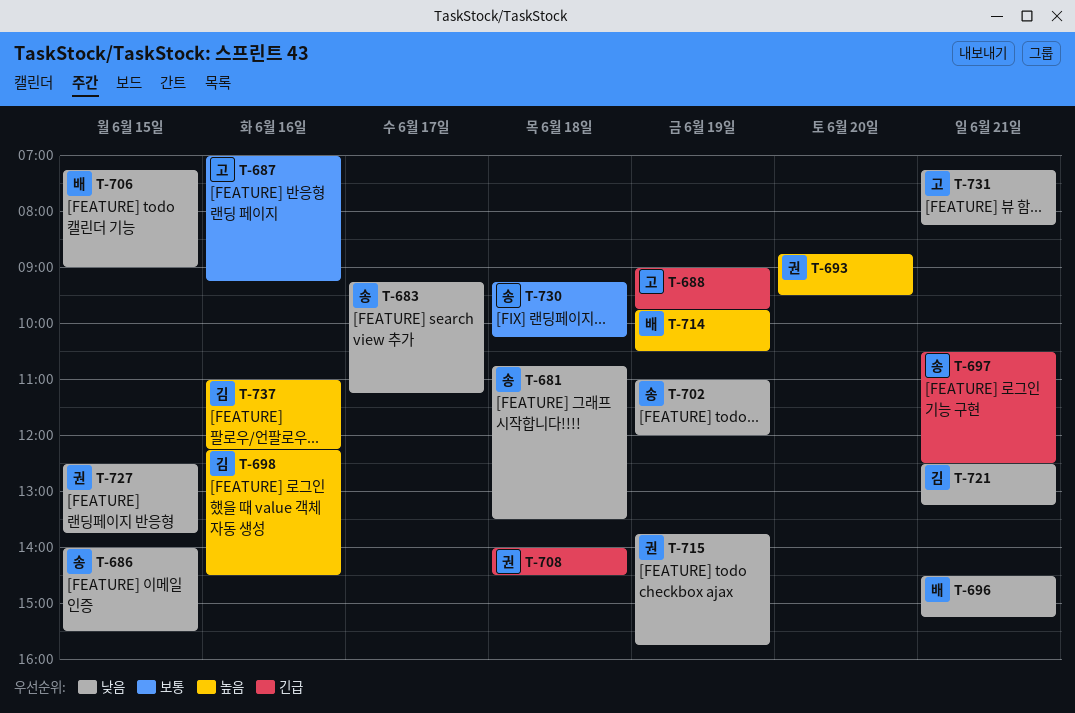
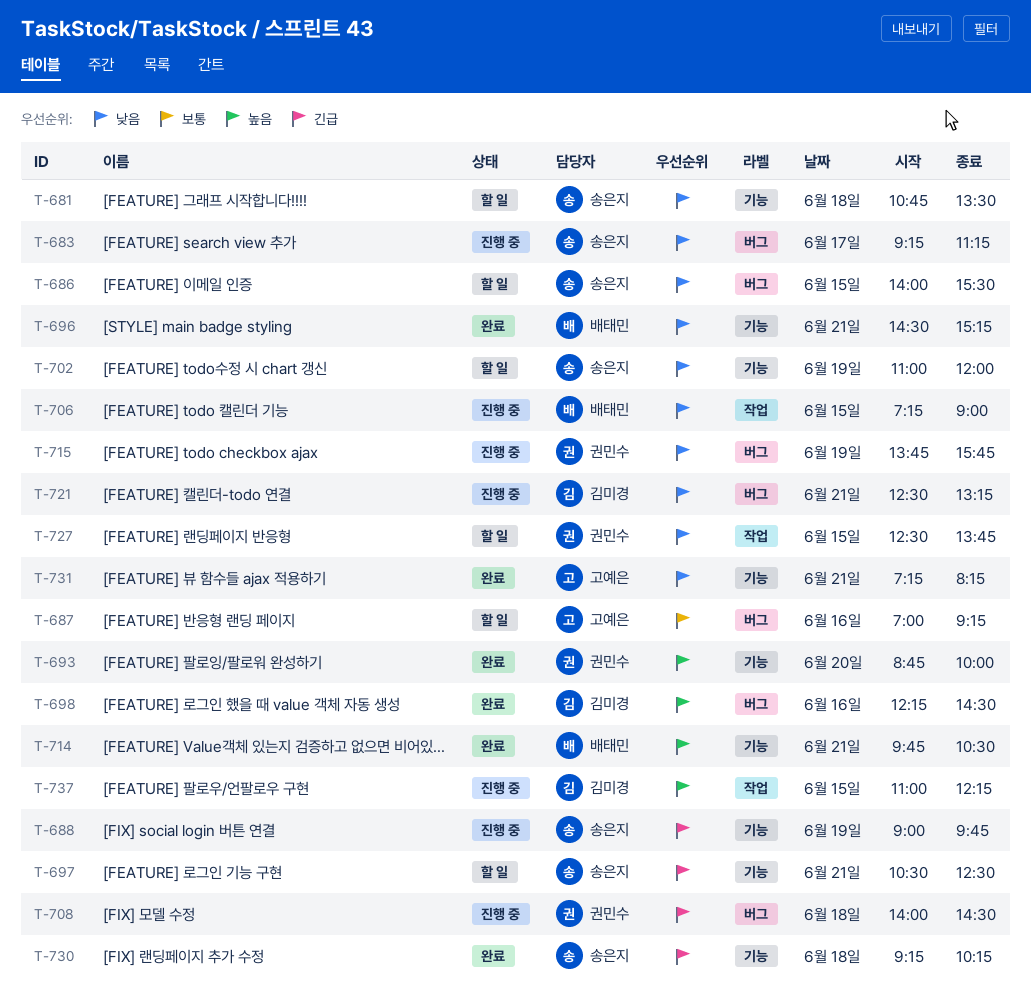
T-688, owner: 고예은 -> 송은지
T-693, ends: 09:30 -> 10:00
T-714, day: Jun 19 -> Jun 21
T-730, priority: 보통 -> 긴급
T-737, day: Jun 16 -> Jun 15

